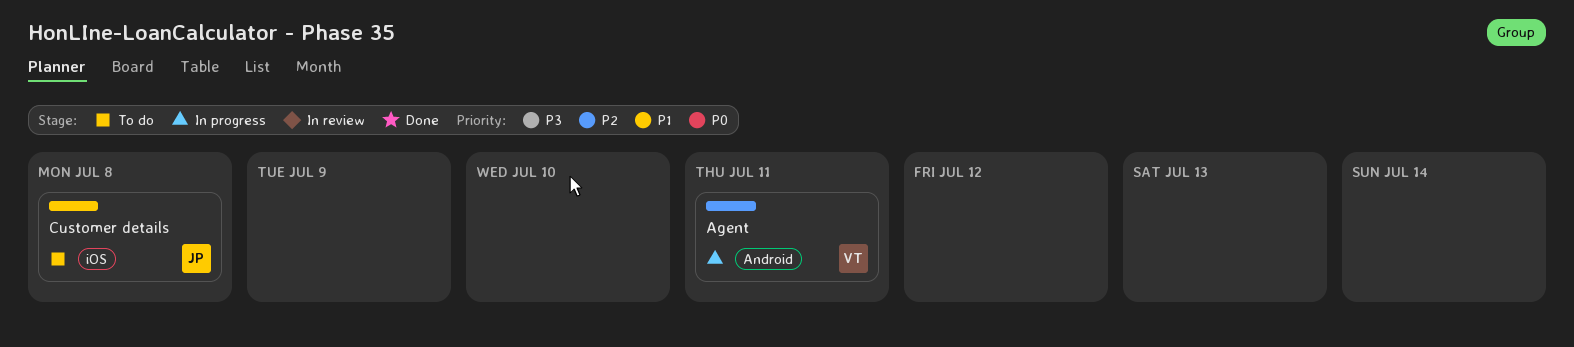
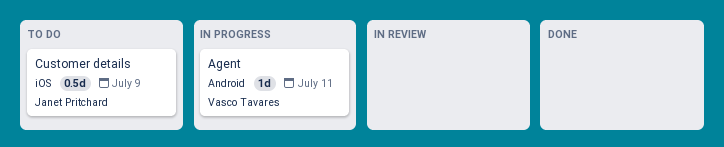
Customer details, due: Jul 8 -> Jul 9

